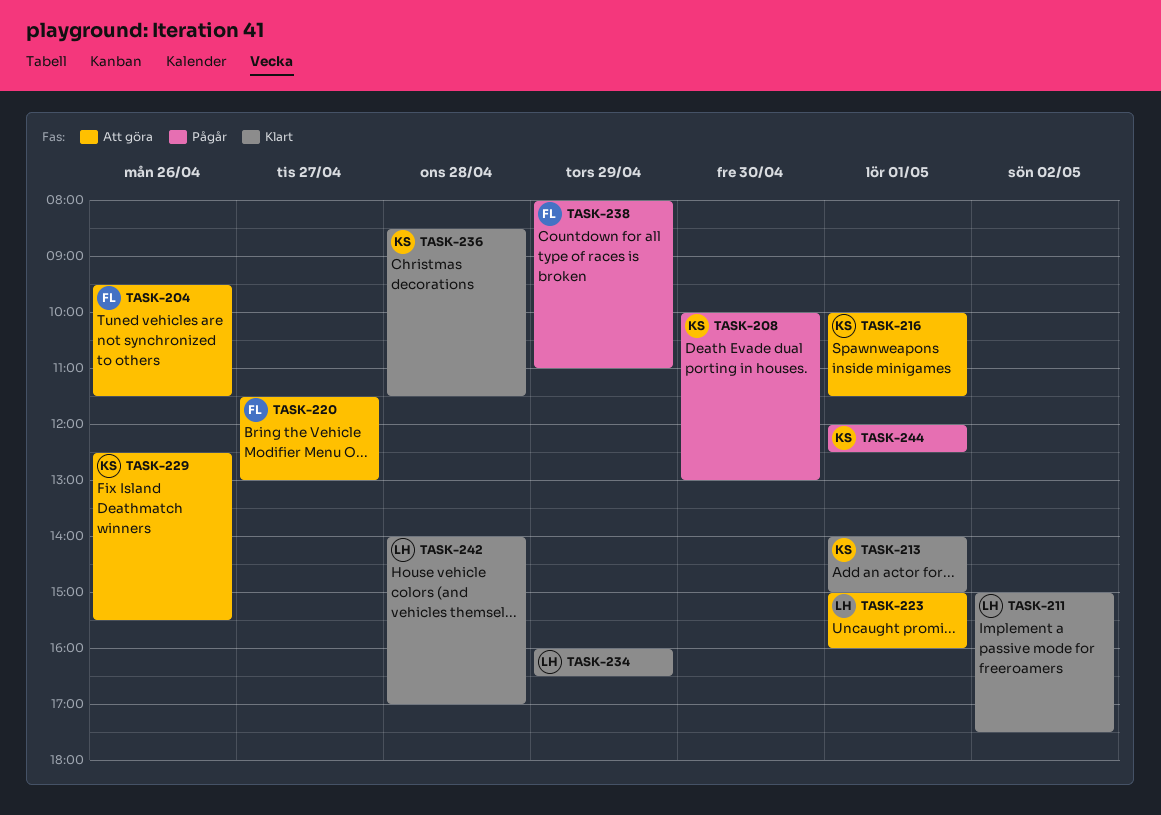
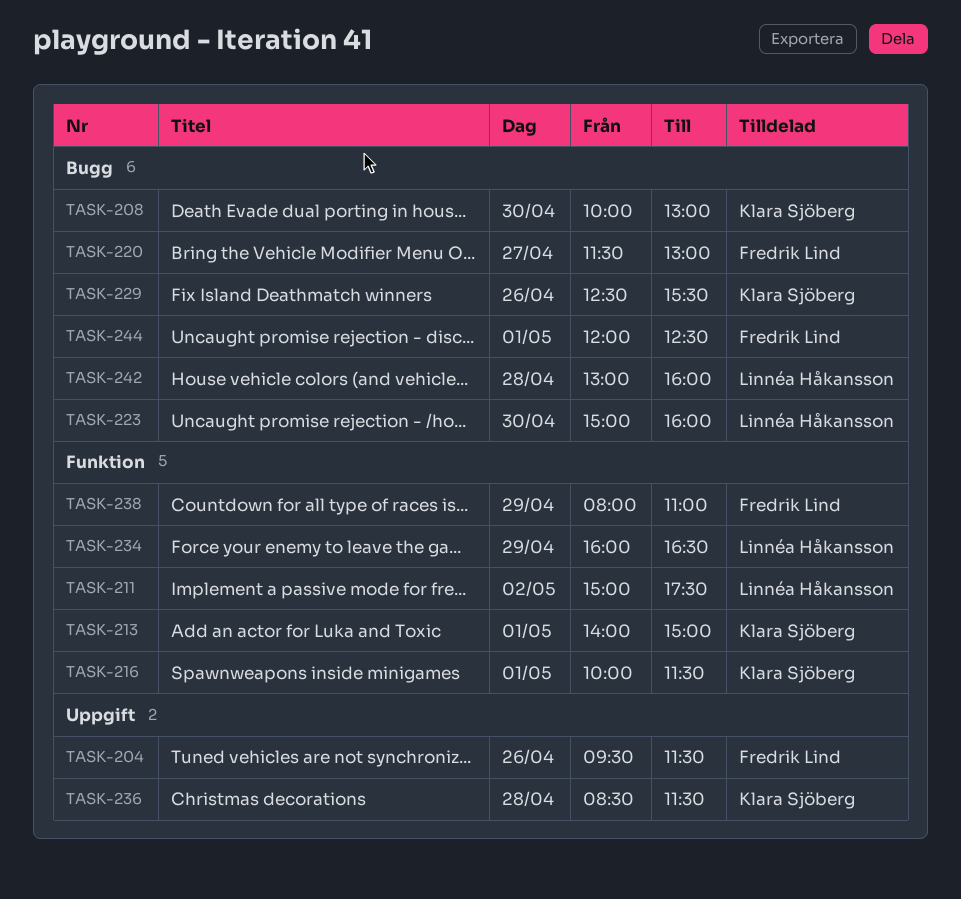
TASK-223, day: May 1 -> Apr 30
TASK-242, begins: 14:00 -> 13:00
TASK-242, ends: 17:00 -> 16:00
TASK-244, owner: Klara Sjöberg -> Fredrik Lind

